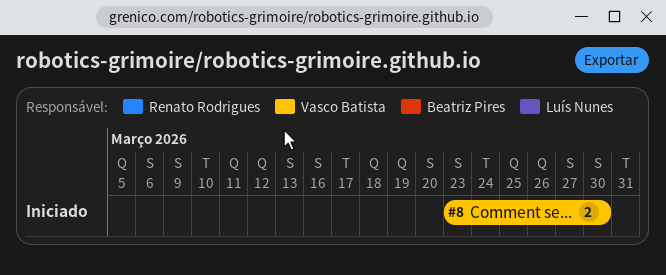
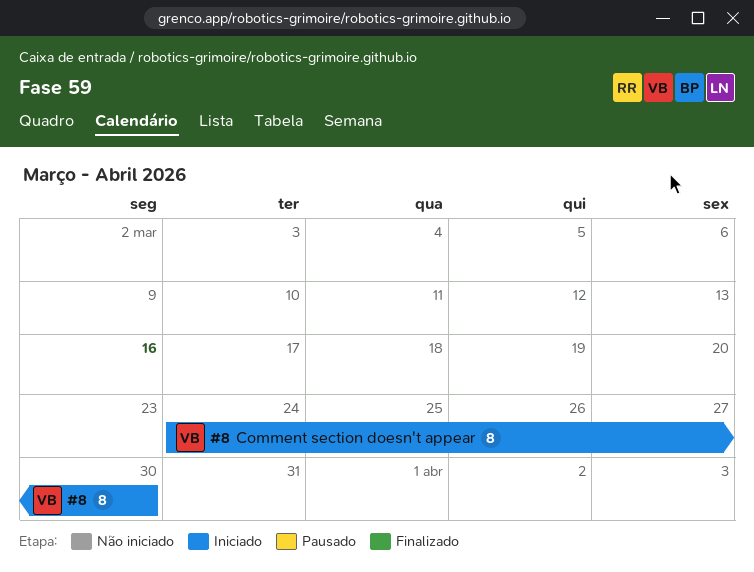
#8, estimate: 2 -> 8
#8, start: Mar 23 -> Mar 24

